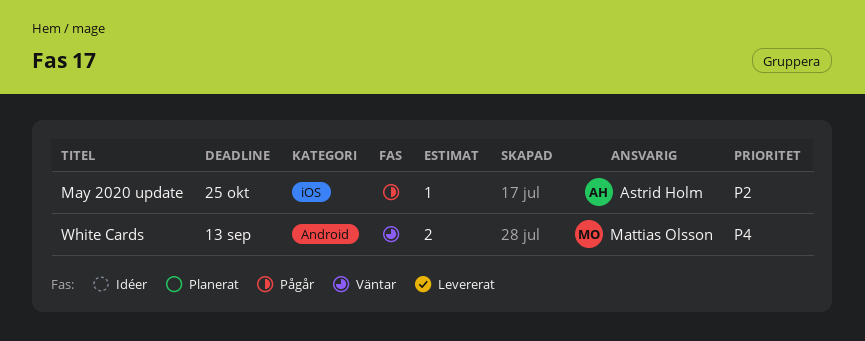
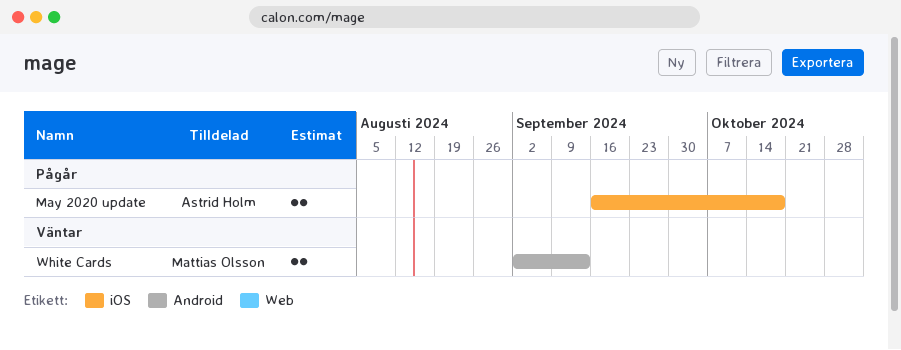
May 2020 update, estimate: 1 -> 2
May 2020 update, due: Oct 25 -> Oct 18

